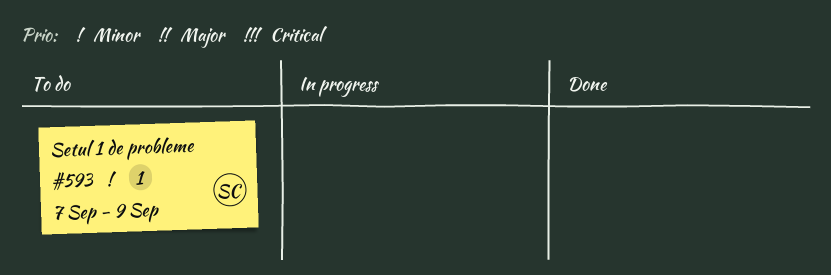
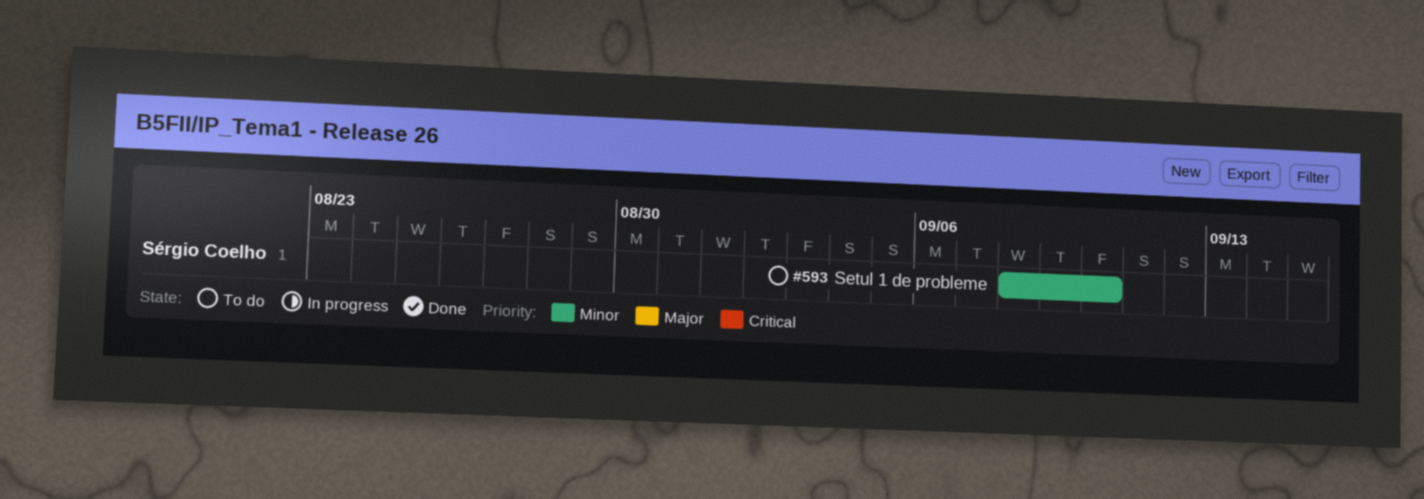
#593, start: Sep 7 -> Sep 8
#593, due: Sep 9 -> Sep 10

